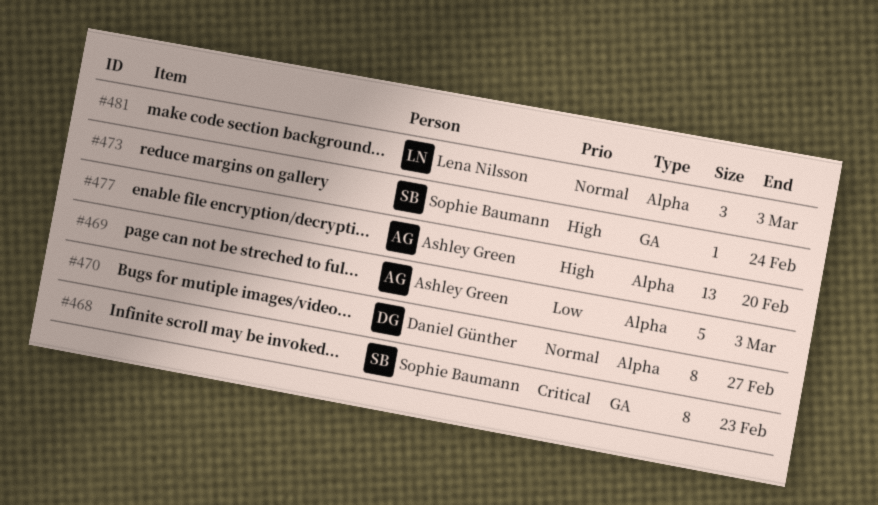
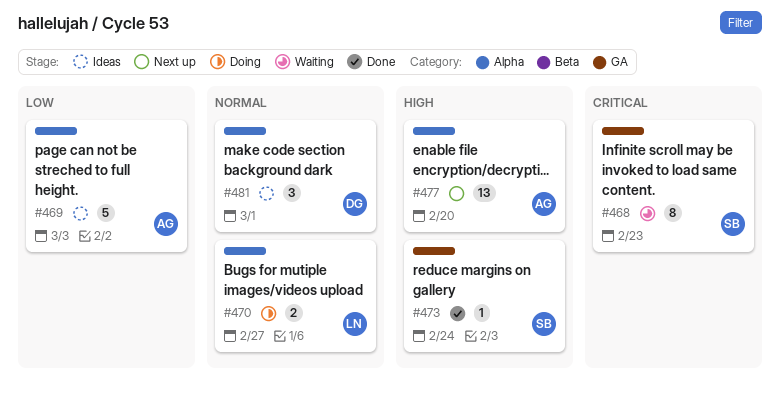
#470, owner: Daniel Günther -> Lena Nilsson
#470, estimate: 8 -> 2
#481, owner: Lena Nilsson -> Daniel Günther
#481, due: Mar 3 -> Mar 1

